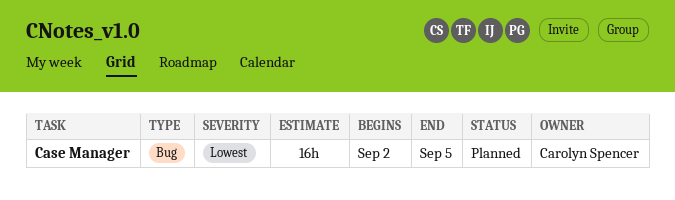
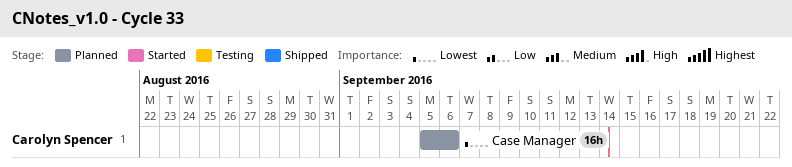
Case Manager, start: Sep 2 -> Sep 5
Case Manager, due: Sep 5 -> Sep 6

